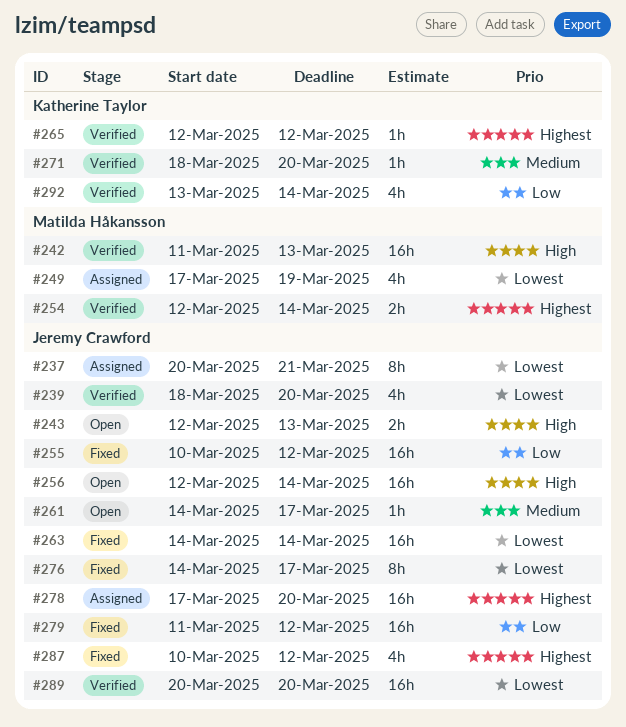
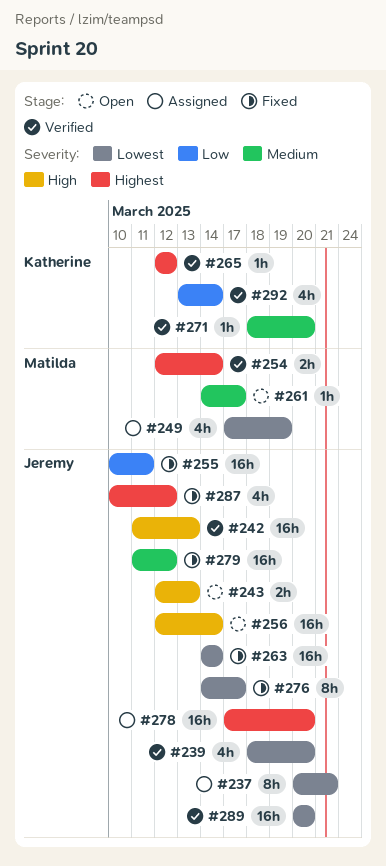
#242, owner: Matilda Håkansson -> Jeremy Crawford
#255, due: Mar 12 -> Mar 11
#261, owner: Jeremy Crawford -> Matilda Håkansson
#279, priority: Low -> Medium

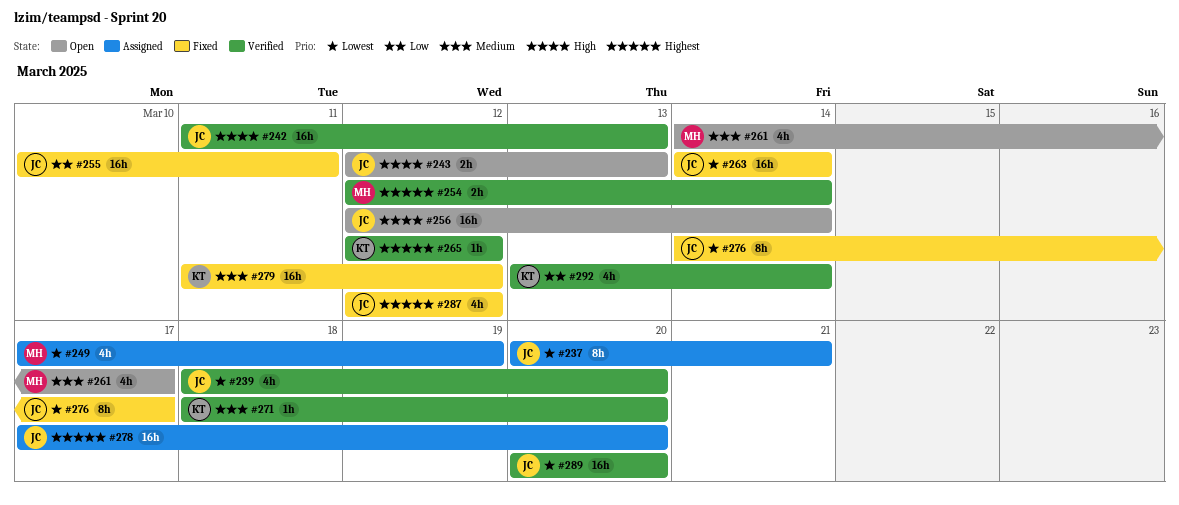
#261, estimate: 1h -> 4h
#279, owner: Jeremy -> Katherine
#287, start: Mar 10 -> Mar 12

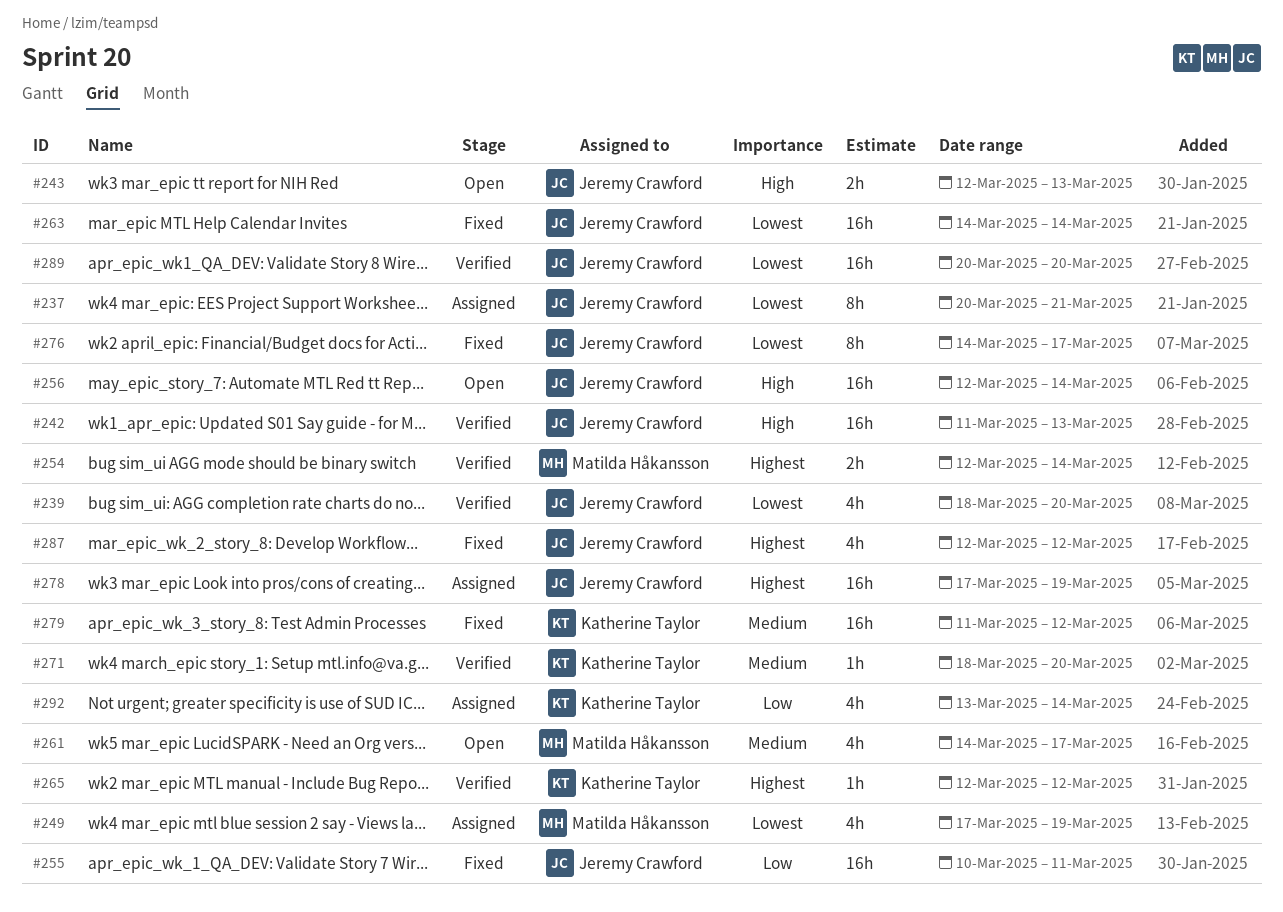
#278, due: Mar 20 -> Mar 19
#292, status: Verified -> Assigned

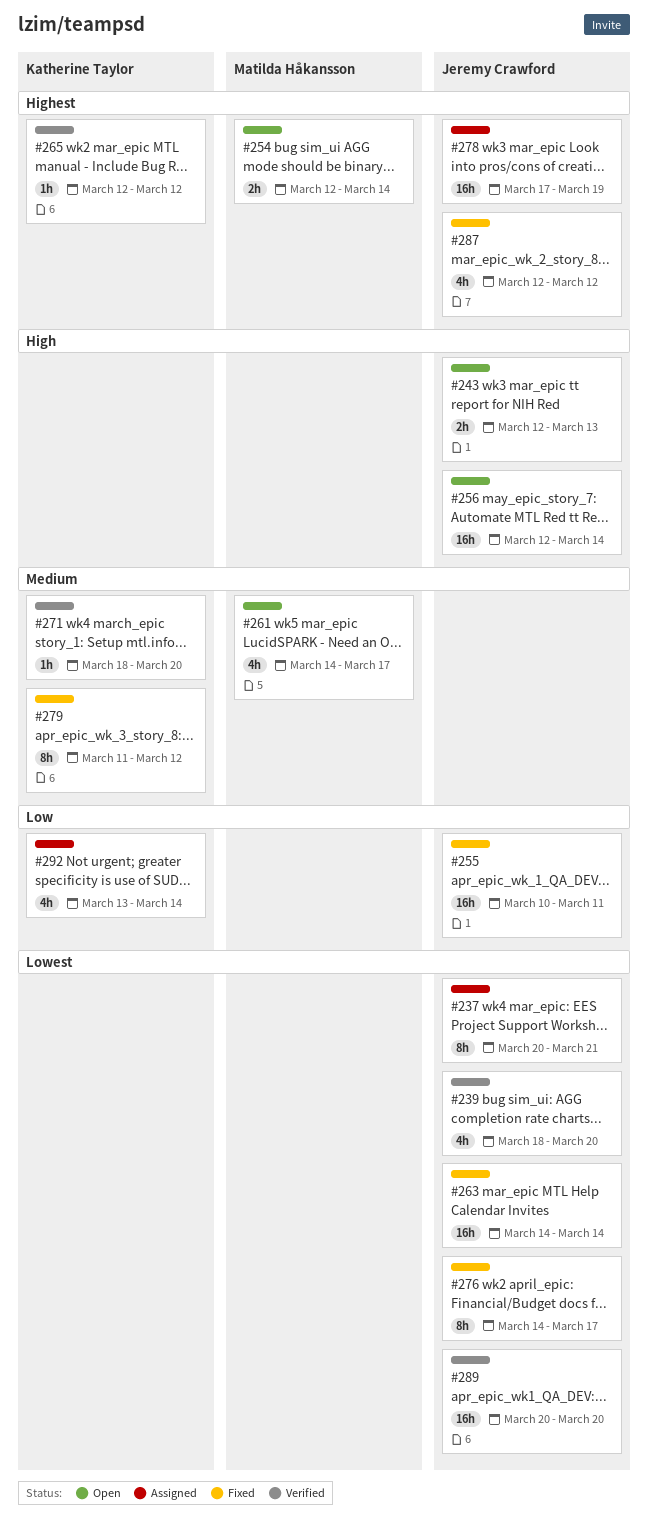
#242: present -> none
#249: present -> none
#254, status: Verified -> Open
#279, estimate: 16h -> 8h

